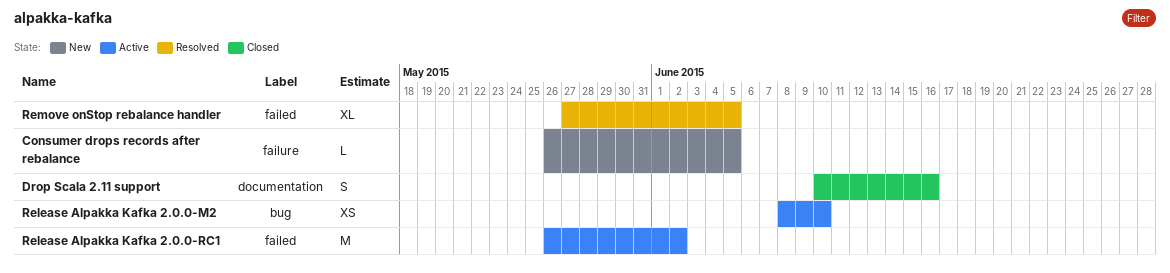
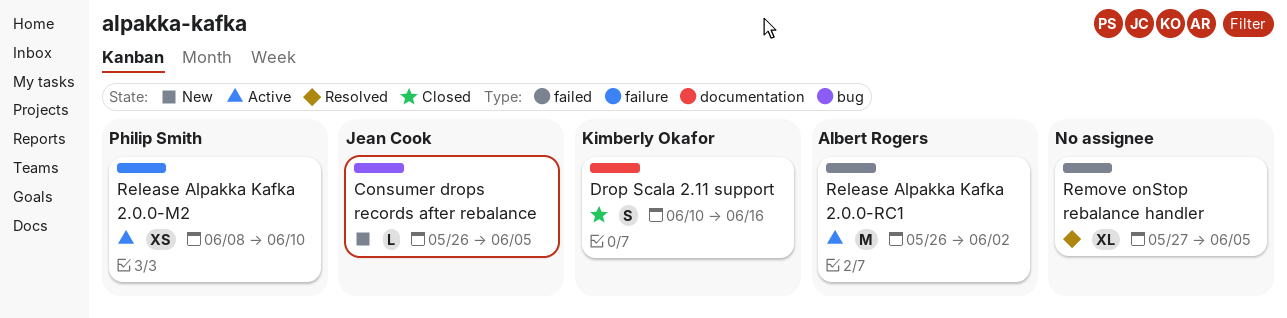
Consumer drops records after rebalance, label: failure -> bug
Release Alpakka Kafka 2.0.0-M2, label: bug -> failure

